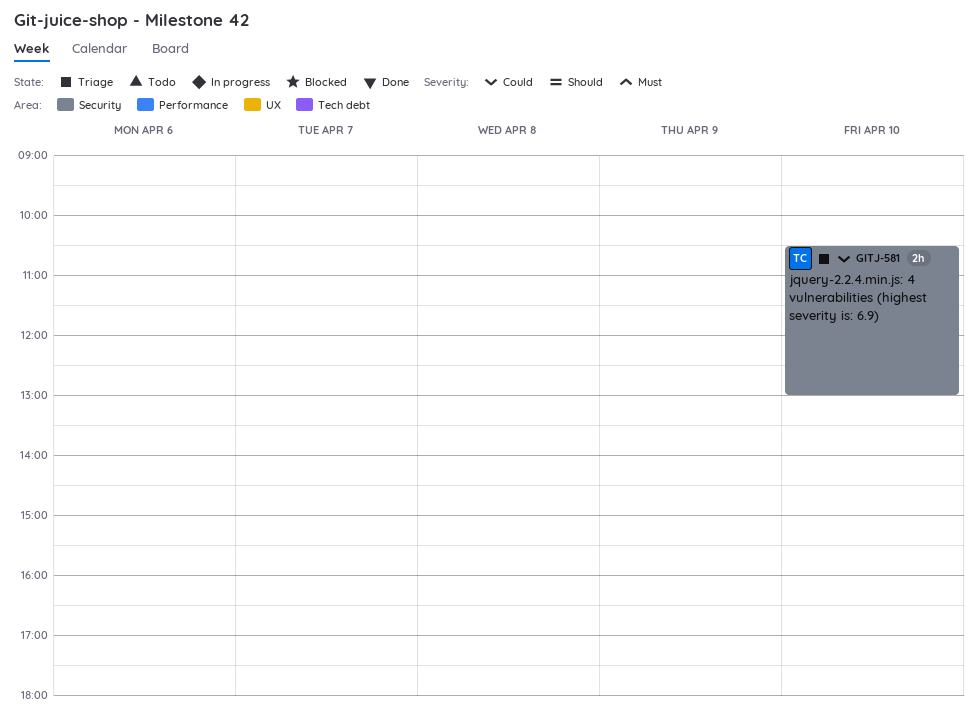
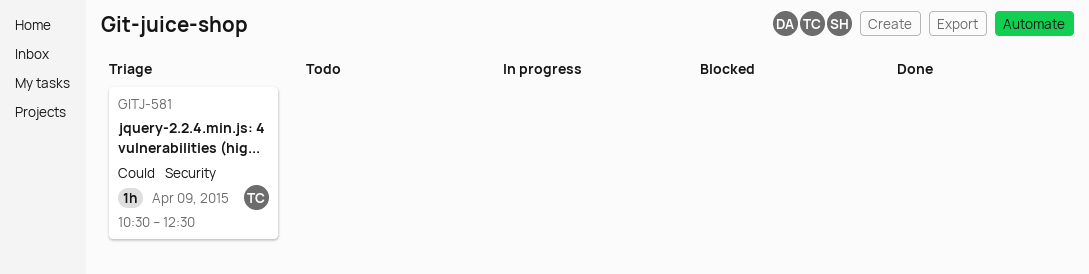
GITJ-581, estimate: 2h -> 1h
GITJ-581, day: Apr 10 -> Apr 9
GITJ-581, ends: 13:00 -> 12:30

